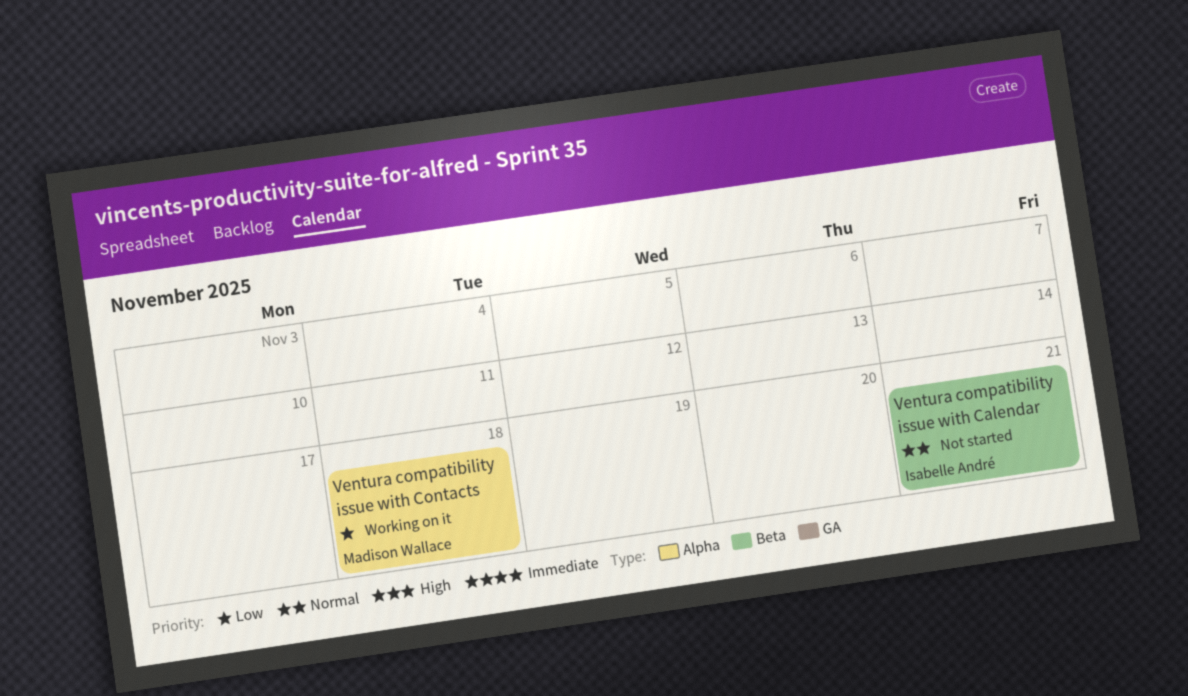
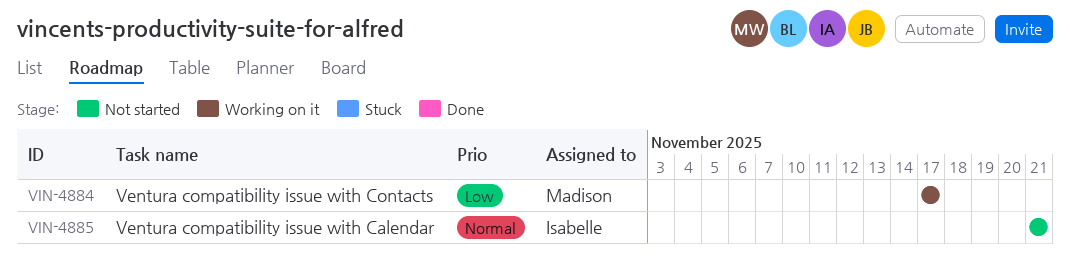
Ventura compatibility issue with Contacts, due: Nov 18 -> Nov 17

